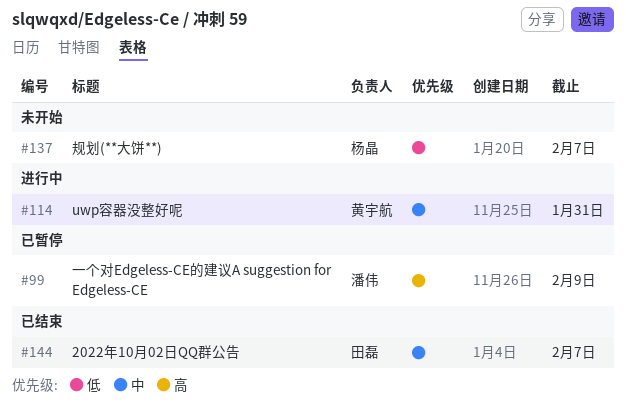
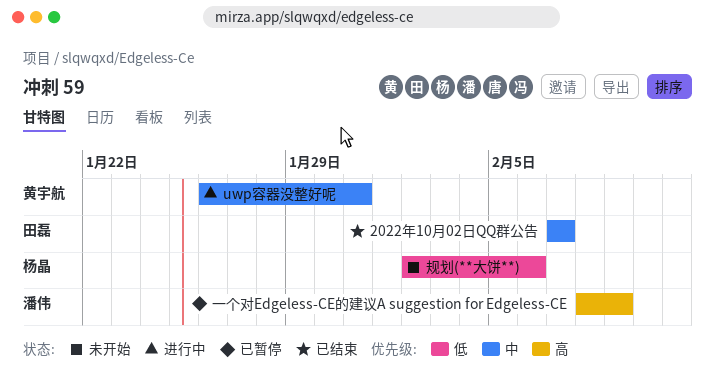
规划(**大饼**), due: Feb 7 -> Feb 6

